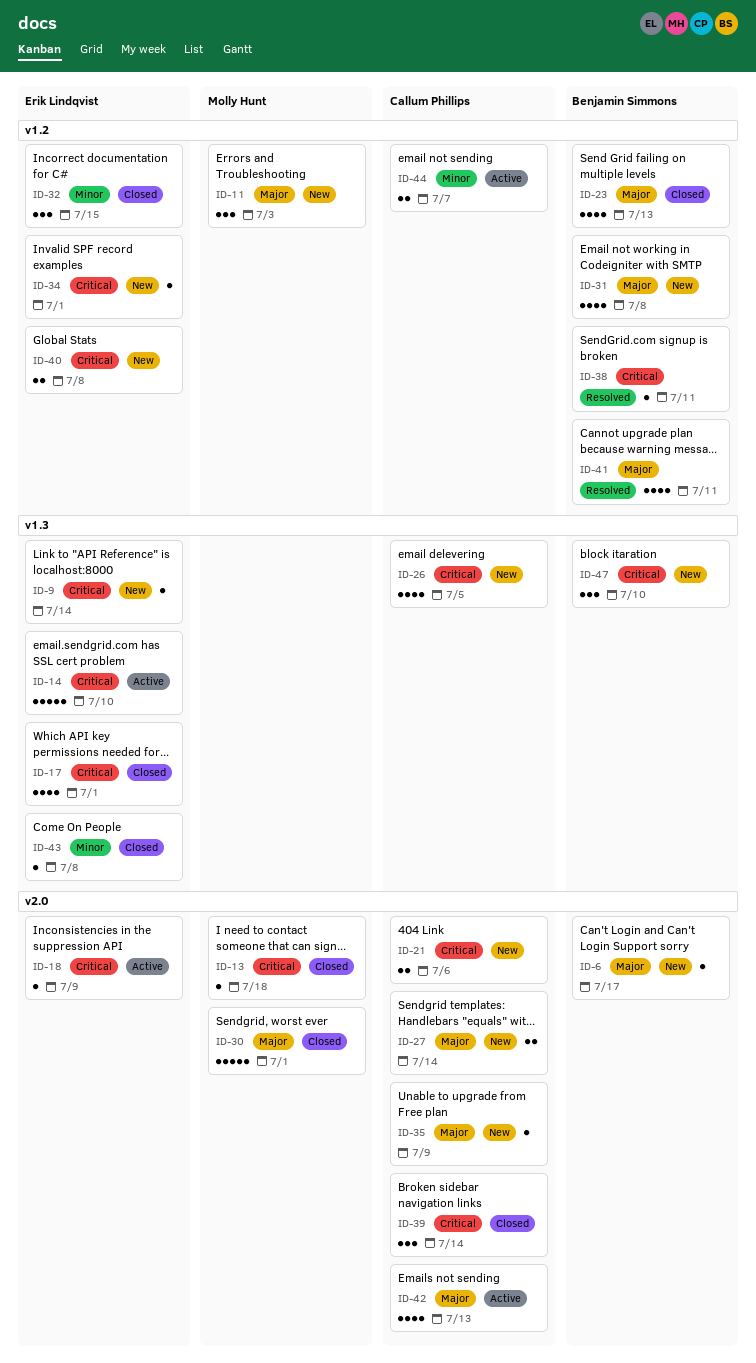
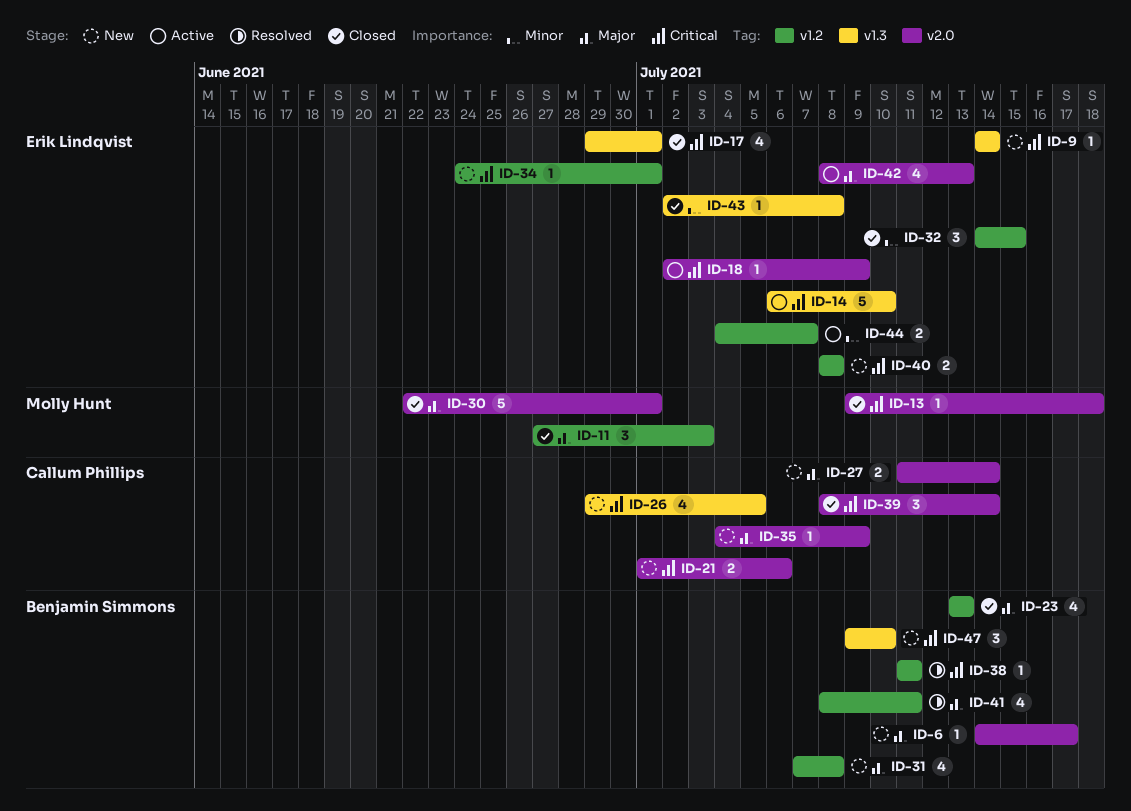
ID-11, status: New -> Closed
ID-42, owner: Callum Phillips -> Erik Lindqvist
ID-44, owner: Callum Phillips -> Erik Lindqvist

